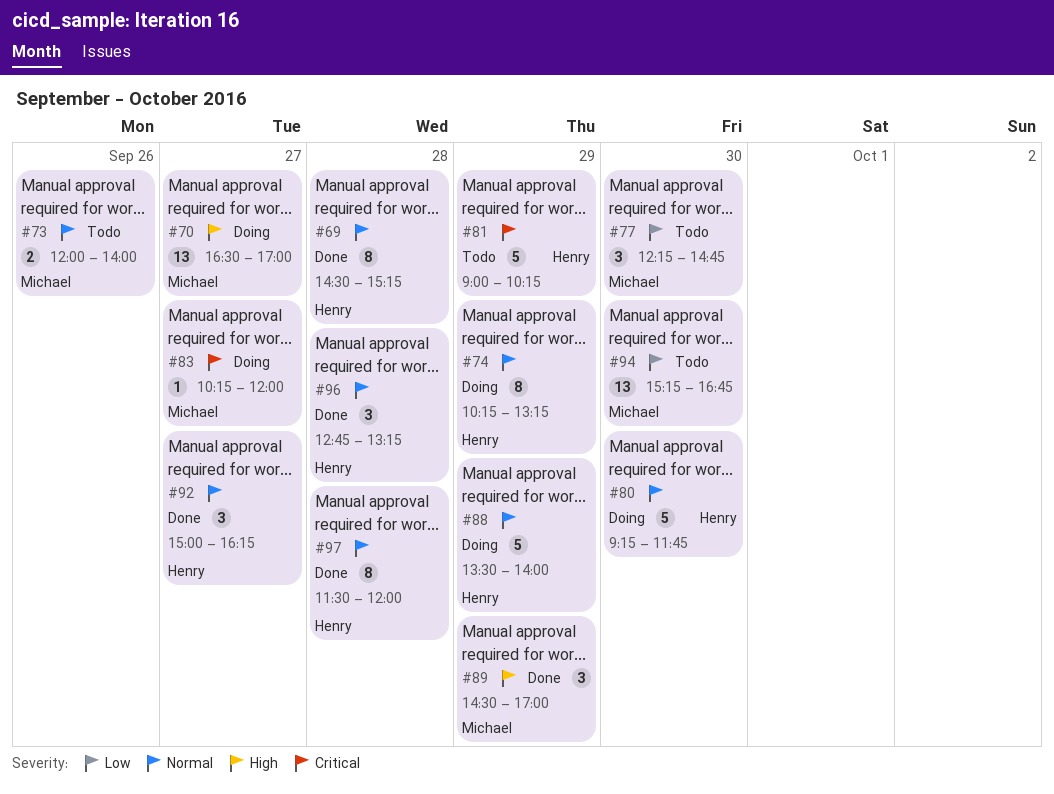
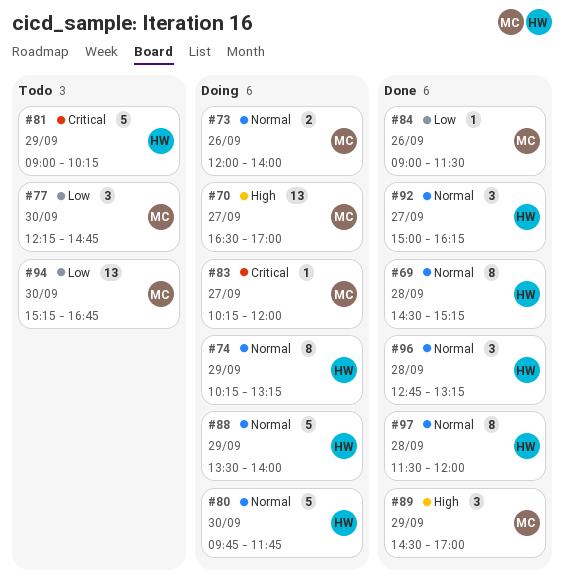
#73, status: Todo -> Doing
#80, begins: 09:15 -> 09:45
#84: none -> present

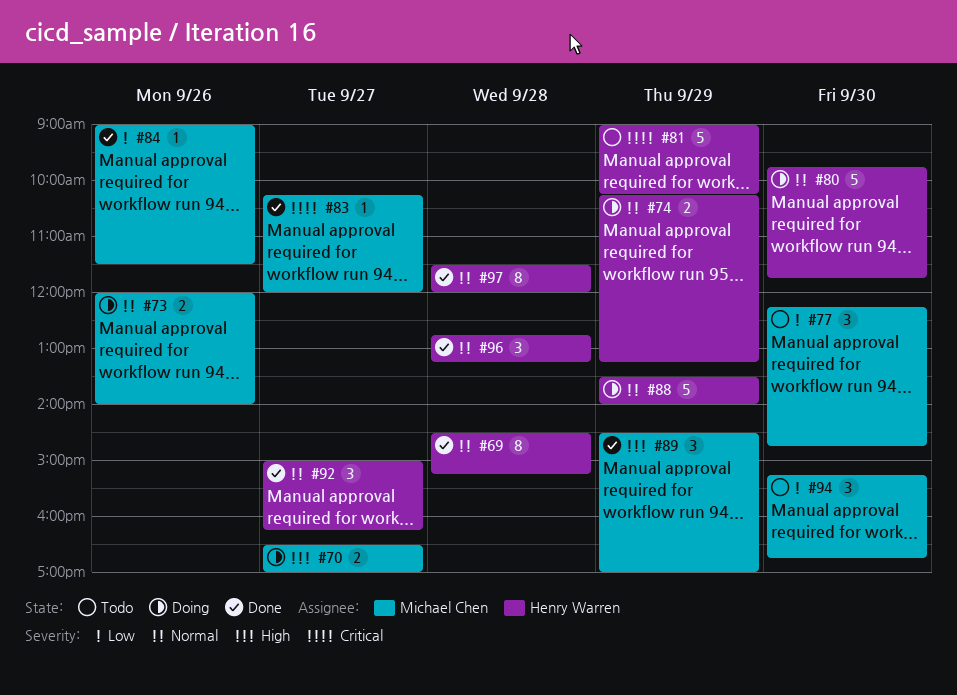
#70, estimate: 13 -> 2
#74, estimate: 8 -> 2
#83, status: Doing -> Done
#94, estimate: 13 -> 3

